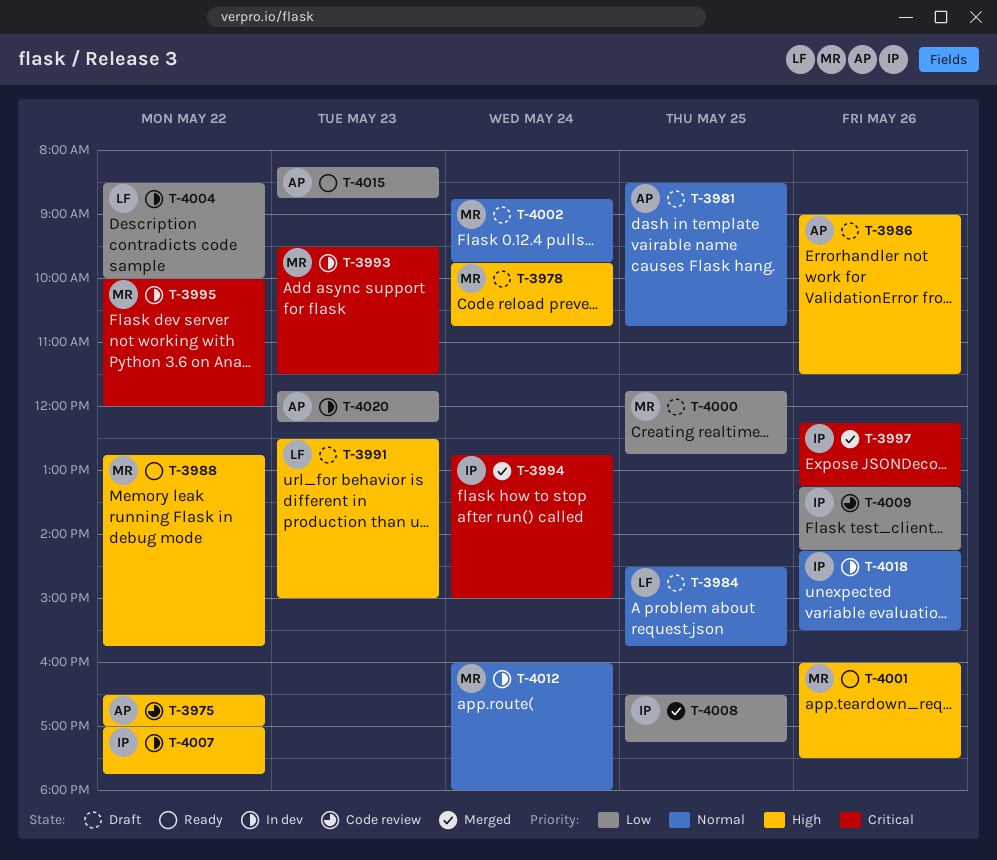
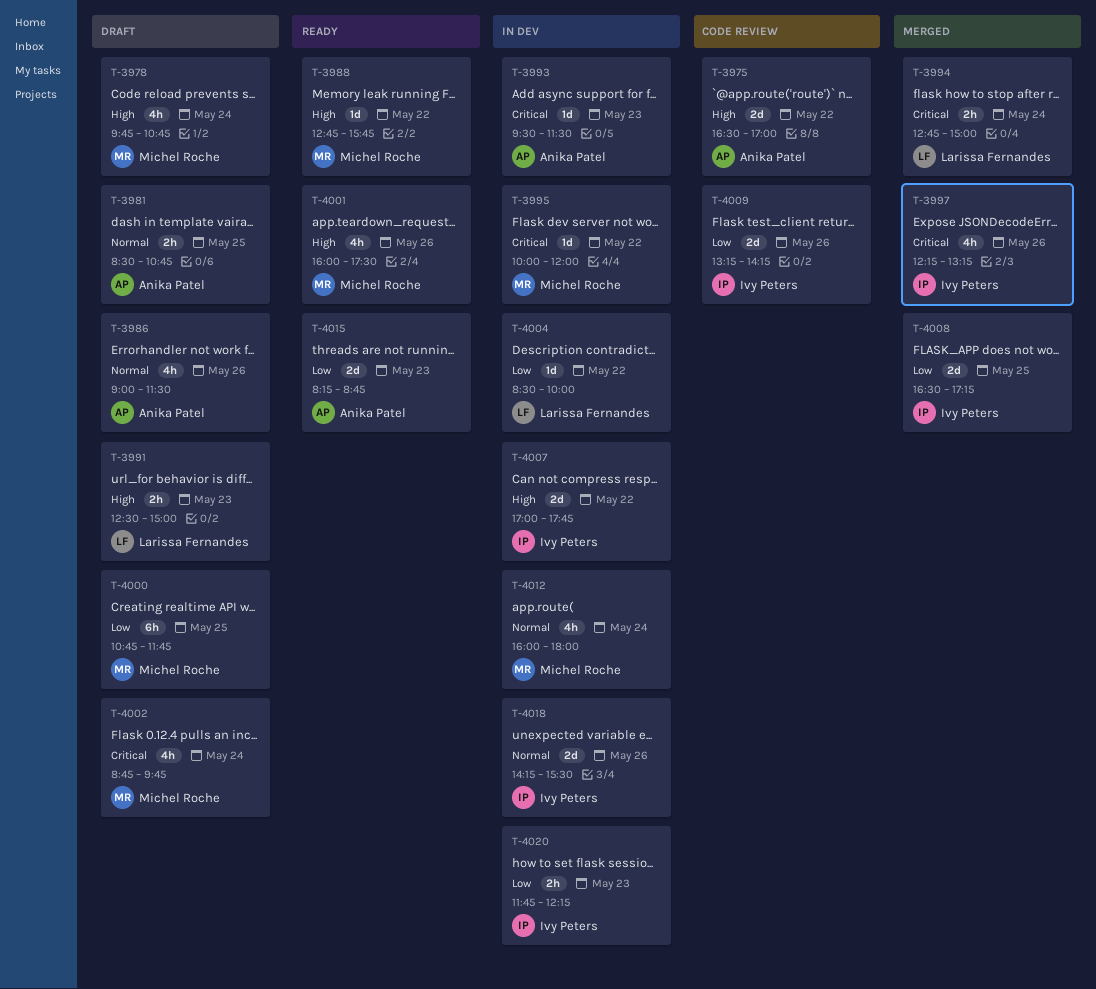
T-3984: present -> none
T-3986, priority: High -> Normal
T-3993, owner: Michel Roche -> Anika Patel
T-3994, owner: Ivy Peters -> Larissa Fernandes
T-4000, begins: 11:45 -> 10:45
T-4000, ends: 12:45 -> 11:45
T-4002, priority: Normal -> Critical
T-4020, owner: Anika Patel -> Ivy Peters

